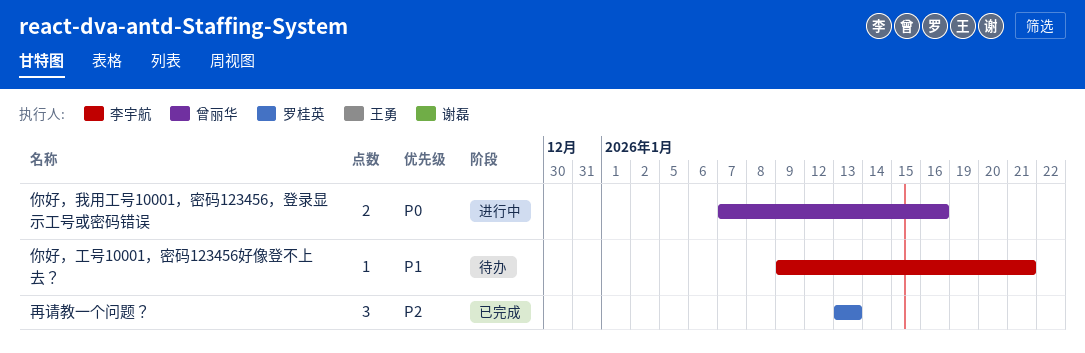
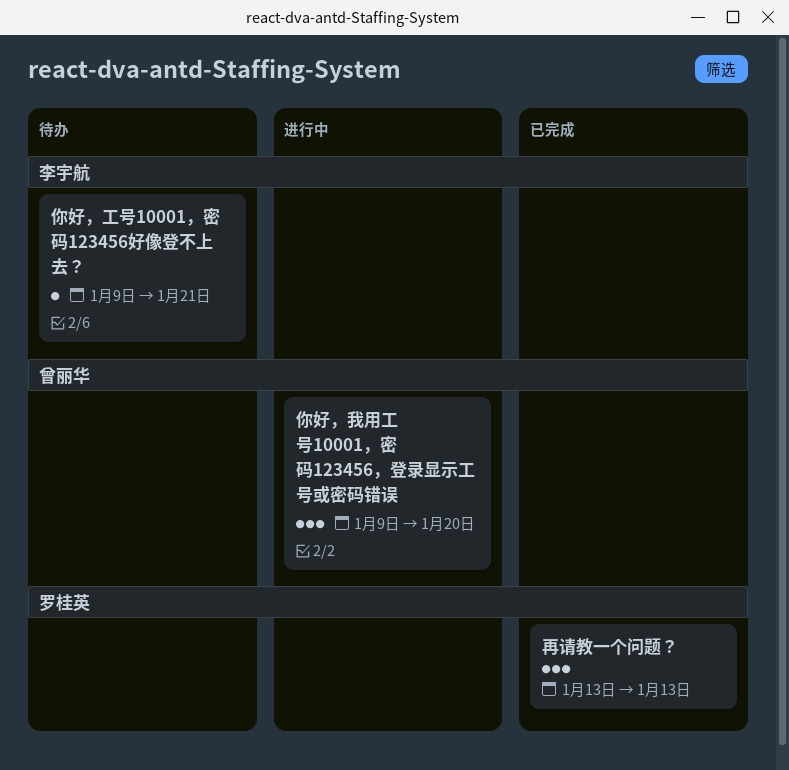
你好，我用工号10001，密码123456，登录显示工号或密码错误, estimate: 2 -> 3
你好，我用工号10001，密码123456，登录显示工号或密码错误, start: Jan 7 -> Jan 9
你好，我用工号10001，密码123456，登录显示工号或密码错误, due: Jan 16 -> Jan 20

